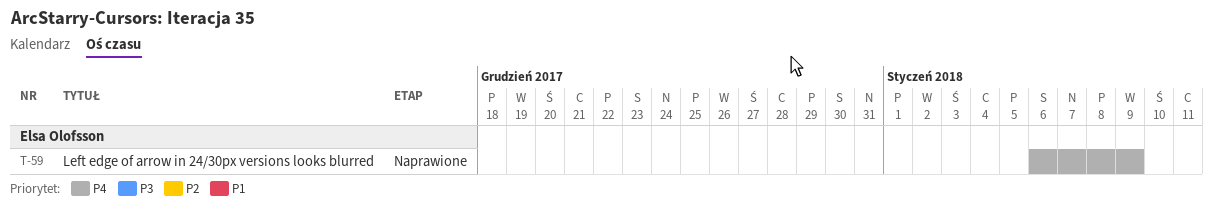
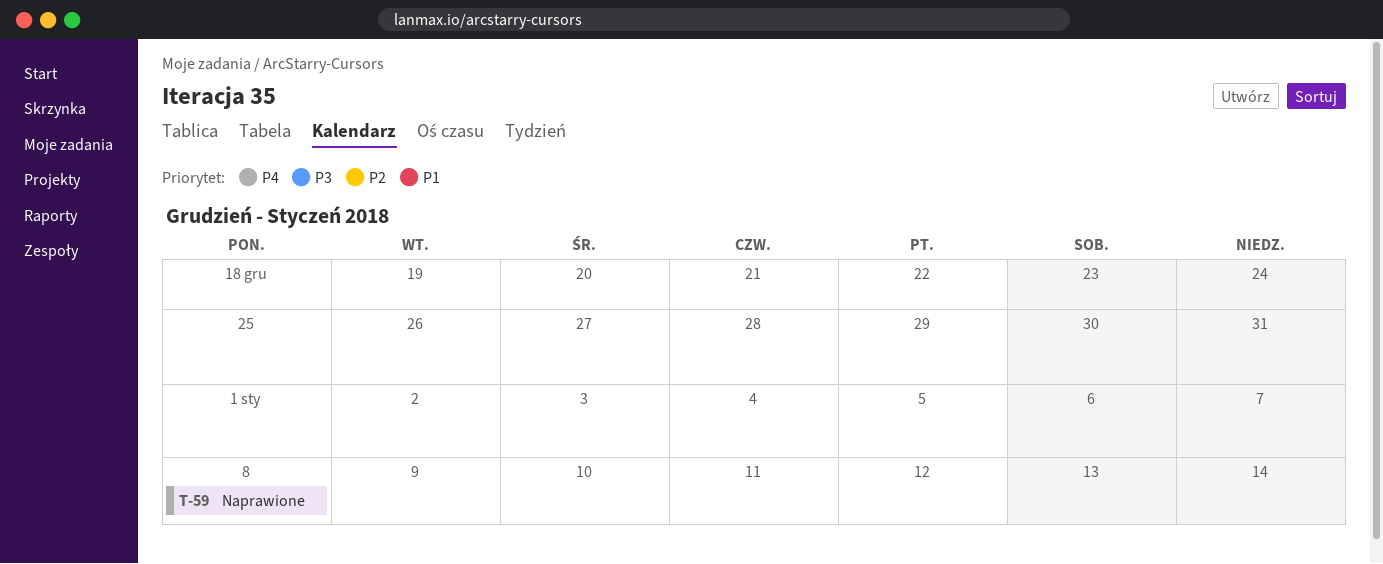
T-59, due: Jan 9 -> Jan 8

